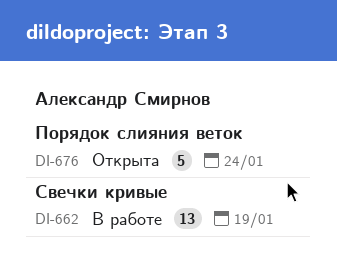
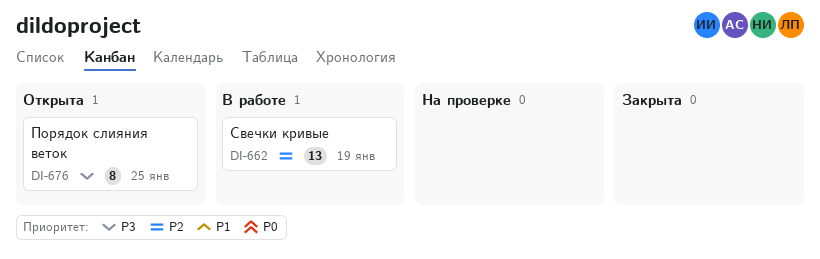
DI-676, estimate: 5 -> 8
DI-676, due: Jan 24 -> Jan 25

